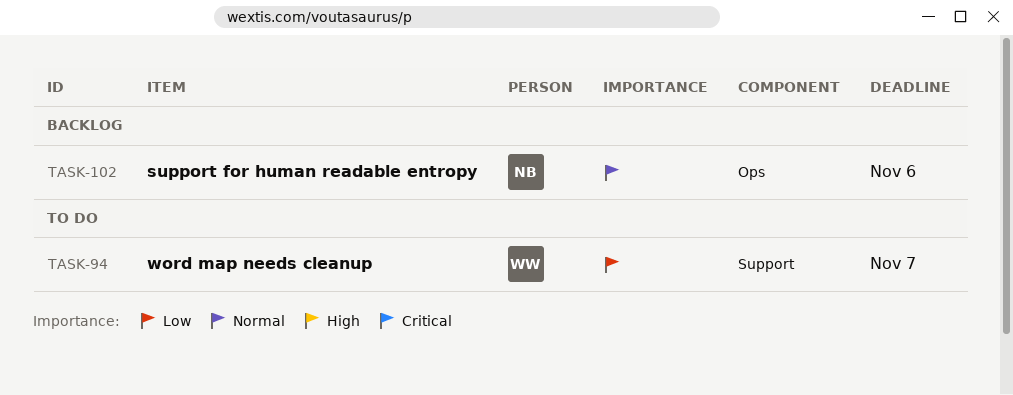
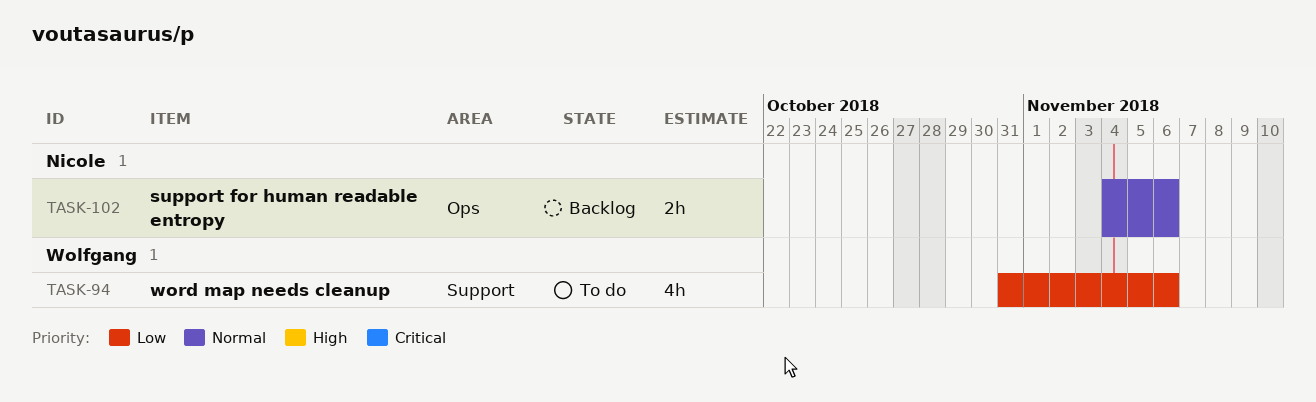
TASK-94, due: Nov 7 -> Nov 6

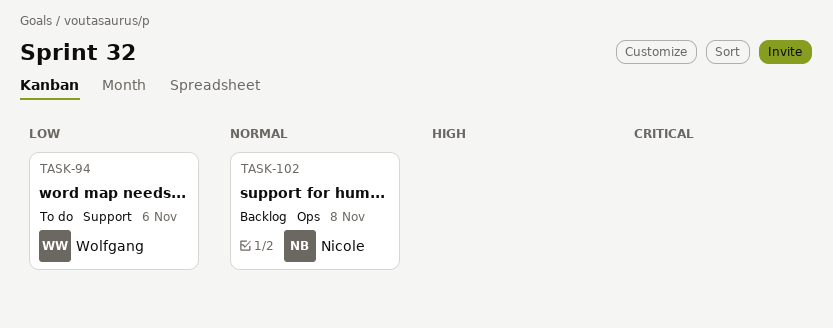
TASK-102, due: Nov 6 -> Nov 8

